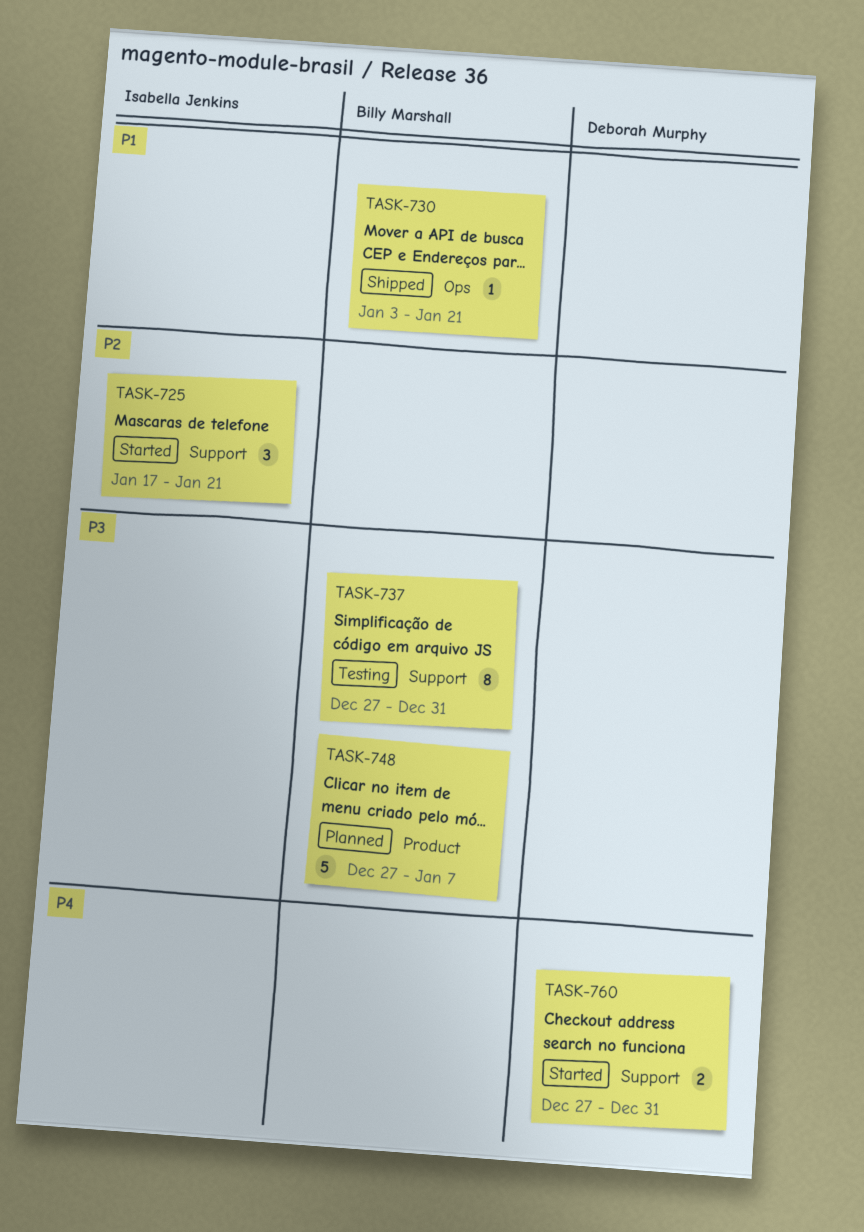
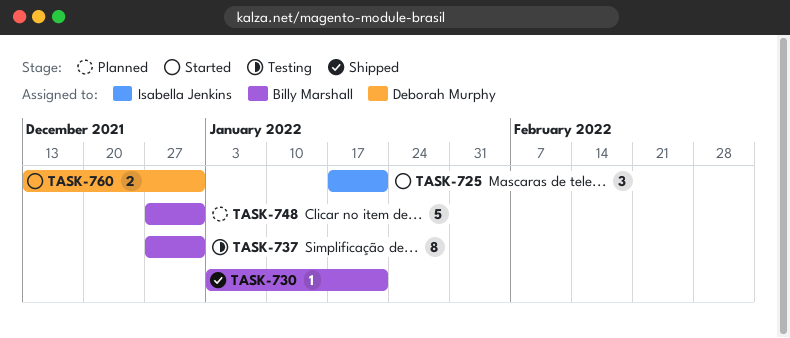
TASK-748, due: Jan 7 -> Dec 31
TASK-760, start: Dec 27 -> Dec 13

